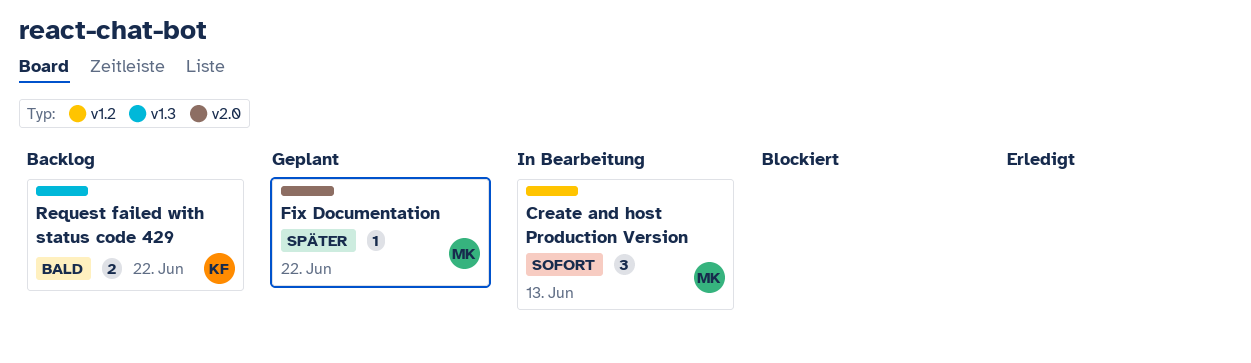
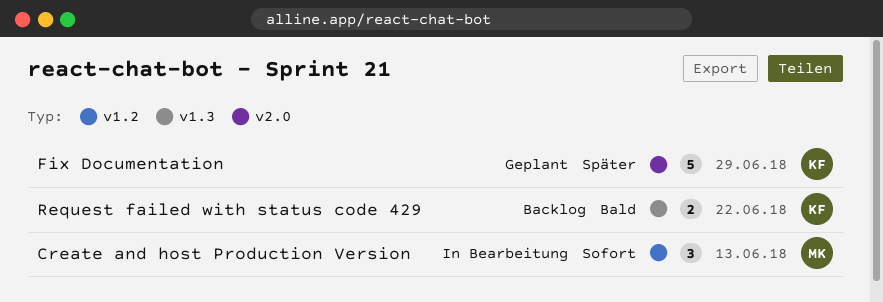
Fix Documentation, owner: MK -> KF
Fix Documentation, estimate: 1 -> 5
Fix Documentation, due: Jun 22 -> Jun 29

